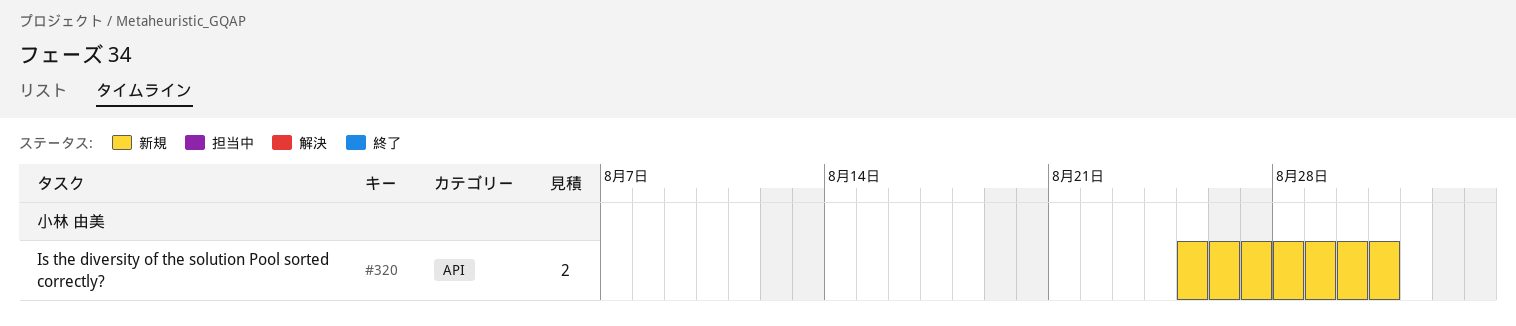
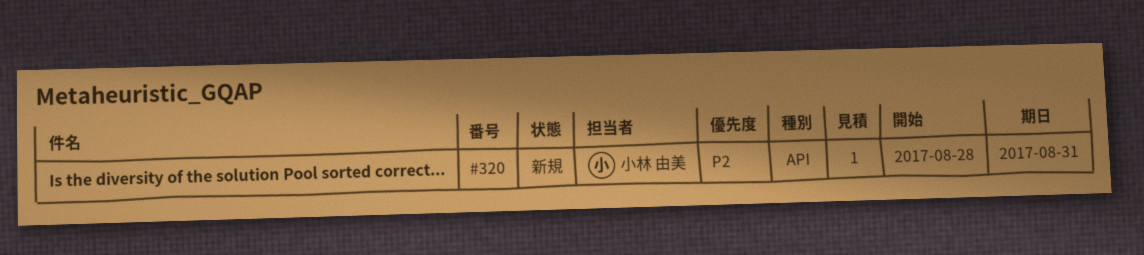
#320, estimate: 2 -> 1
#320, start: Aug 25 -> Aug 28

